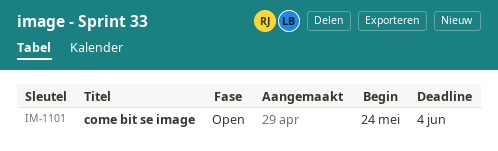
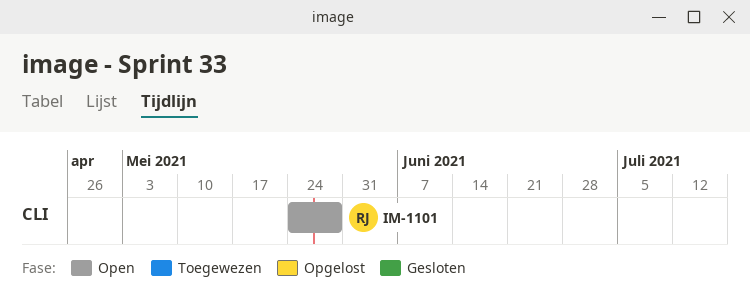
IM-1101, due: Jun 4 -> May 28

